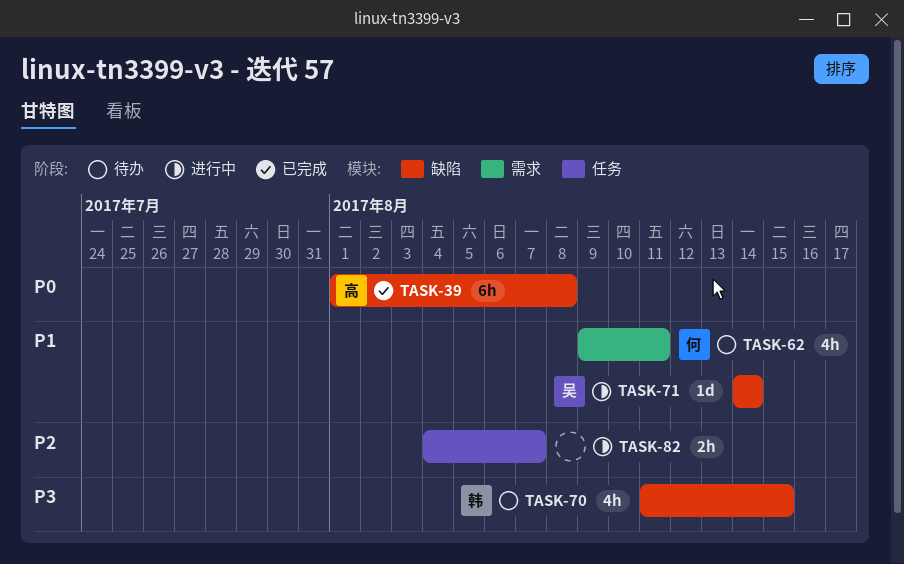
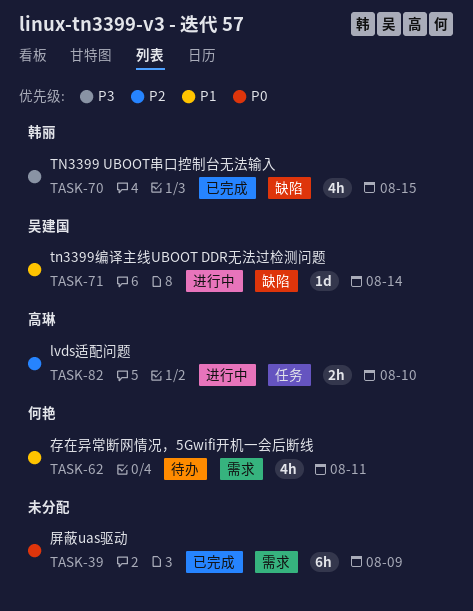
TASK-39, owner: 高琳 -> none
TASK-39, label: 缺陷 -> 需求
TASK-39, due: Aug 8 -> Aug 9
TASK-70, status: 待办 -> 已完成
TASK-82, owner: none -> 高琳
TASK-82, due: Aug 7 -> Aug 10

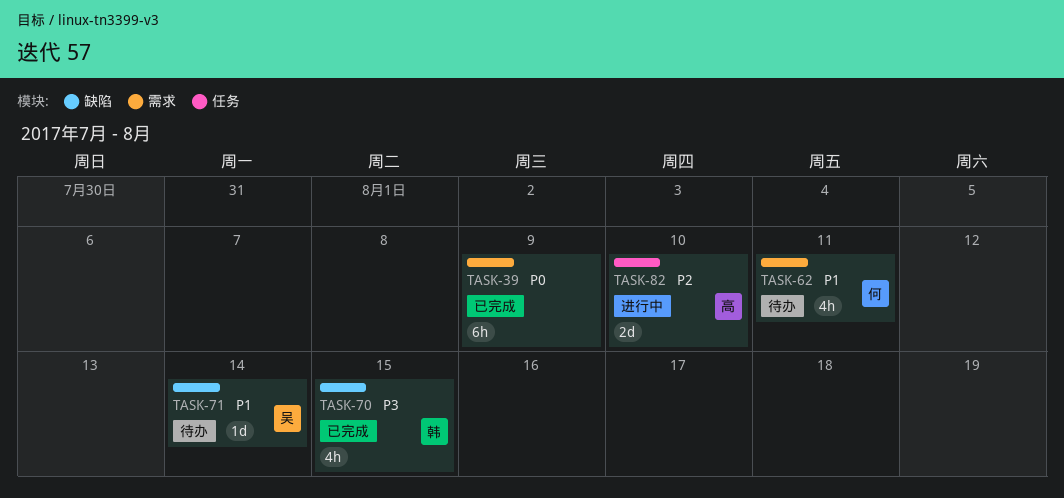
TASK-71, status: 进行中 -> 待办
TASK-82, estimate: 2h -> 2d

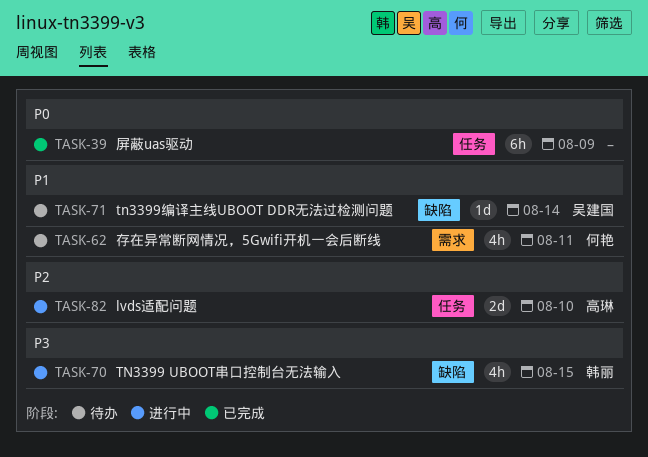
TASK-39, label: 需求 -> 任务
TASK-70, status: 已完成 -> 进行中

